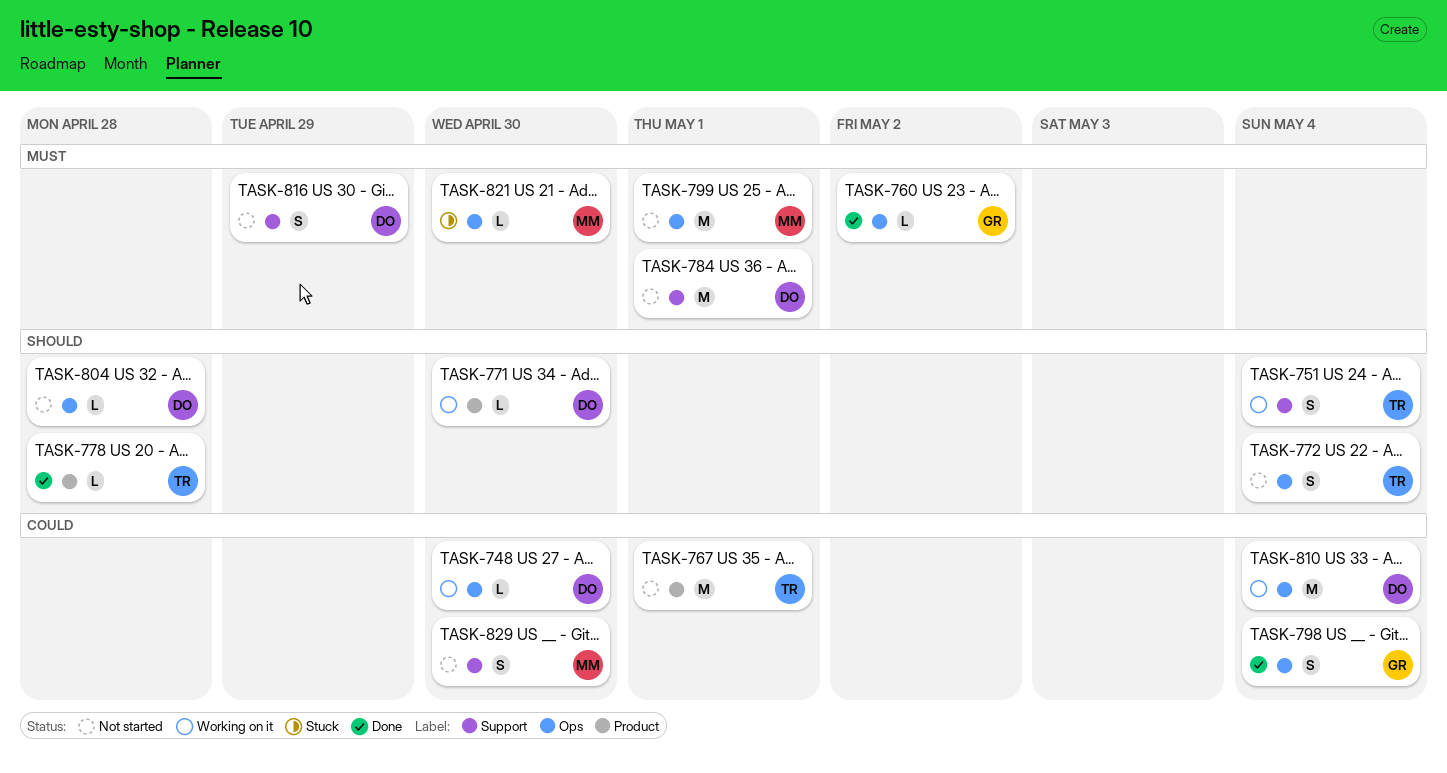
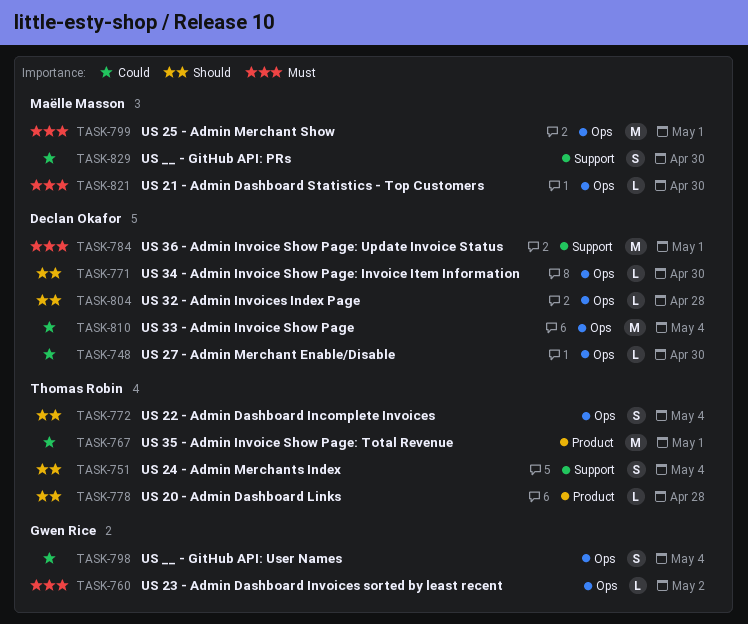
TASK-771, label: Product -> Ops
TASK-816: present -> none

